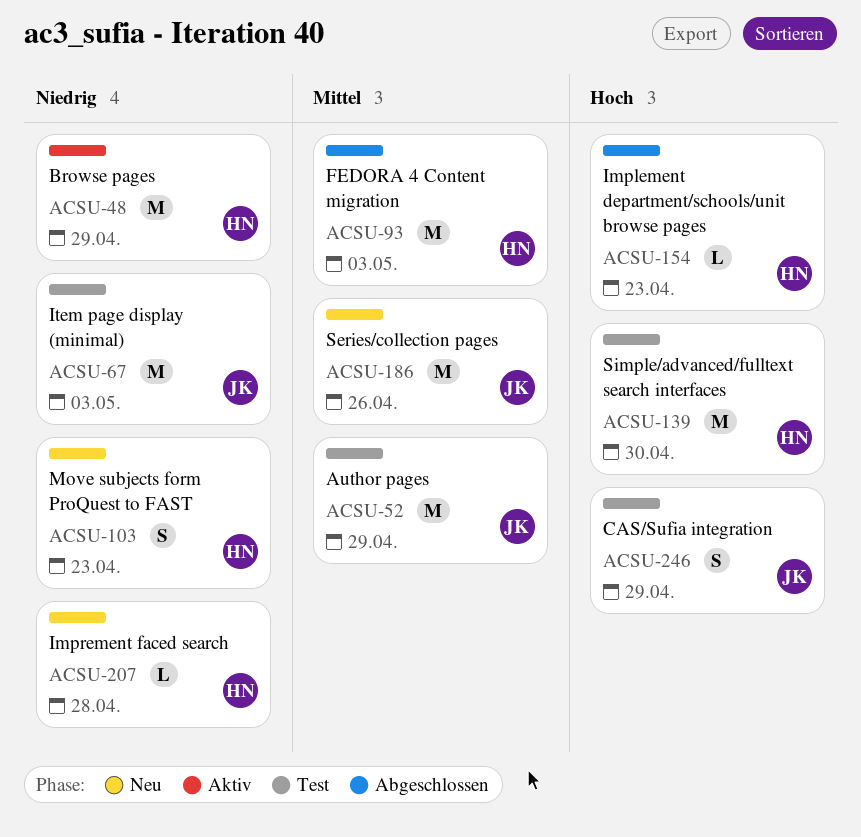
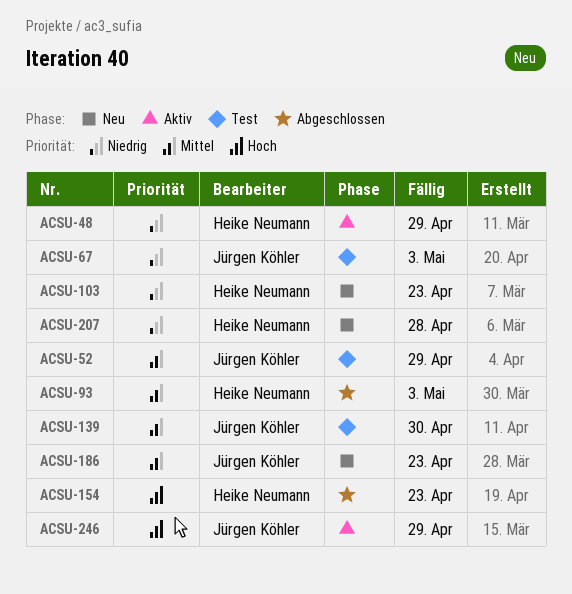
ACSU-139, owner: Heike Neumann -> Jürgen Köhler
ACSU-139, priority: Hoch -> Mittel
ACSU-186, due: Apr 26 -> Apr 23
ACSU-246, status: Test -> Aktiv

